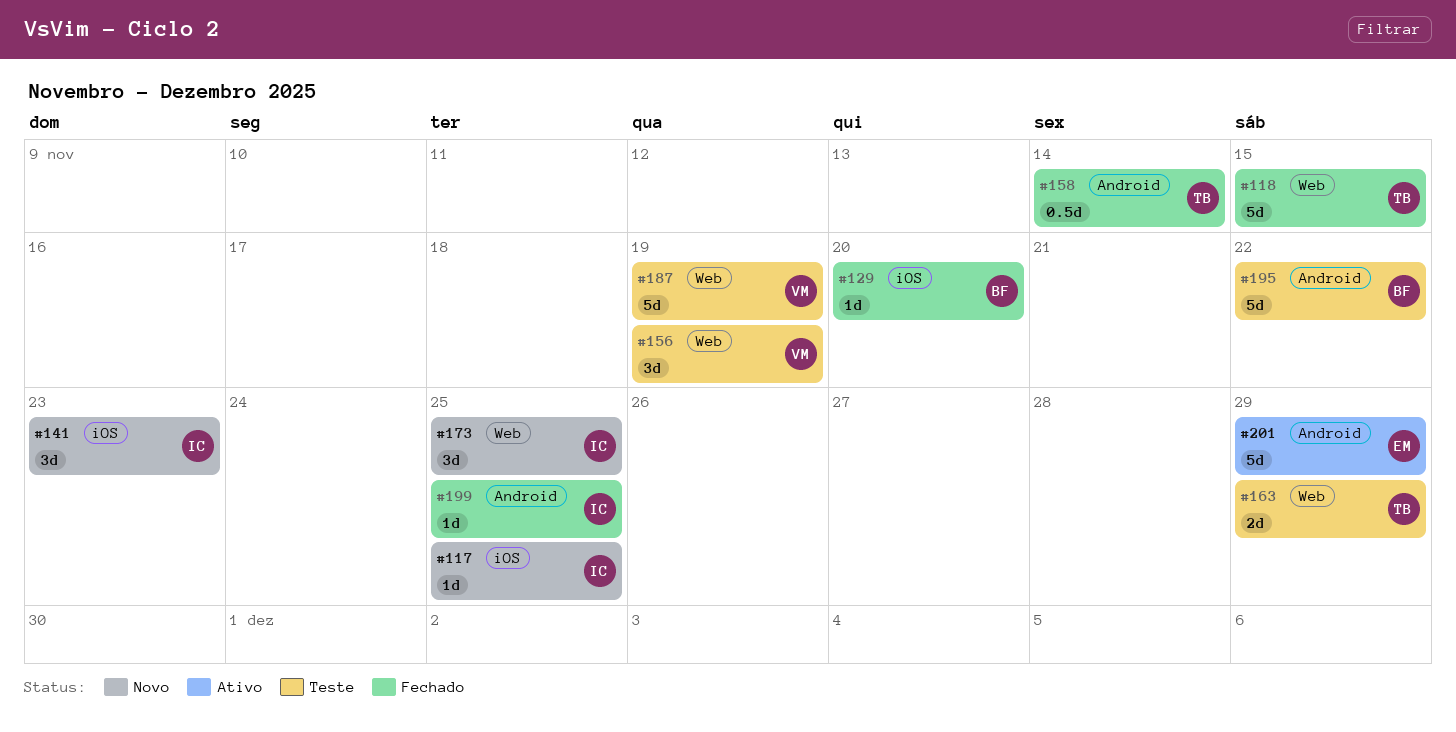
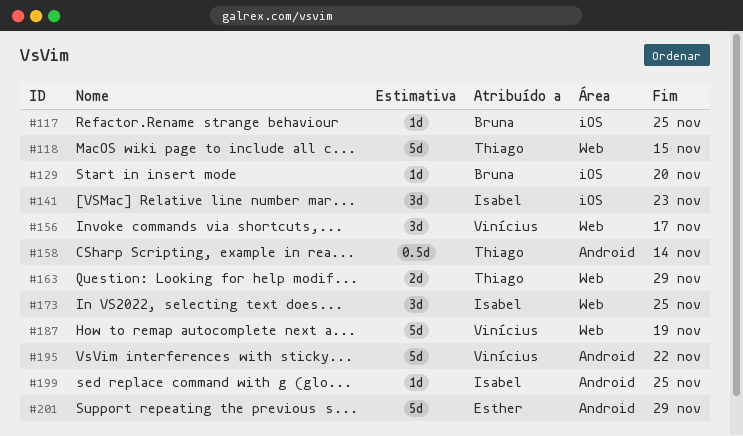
#117, owner: Isabel -> Bruna
#156, due: Nov 19 -> Nov 17
#195, owner: Bruna -> Vinícius

